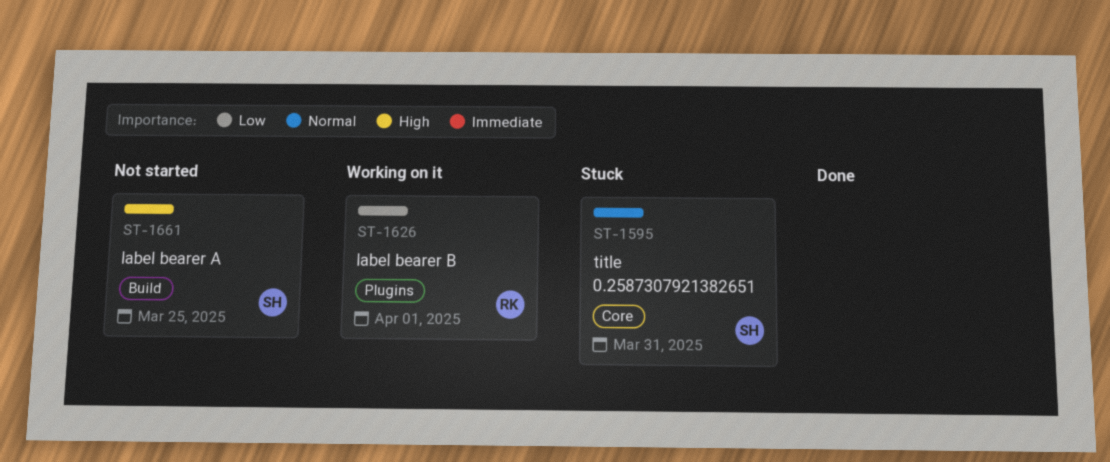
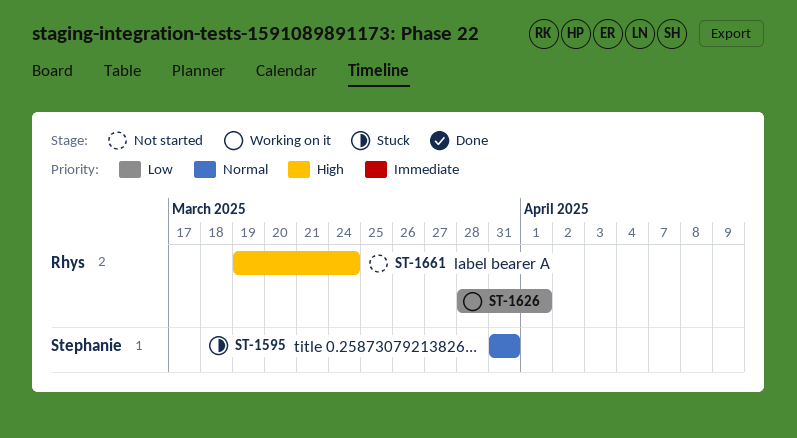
ST-1661, owner: Stephanie -> Rhys
ST-1661, due: Mar 25 -> Mar 24

